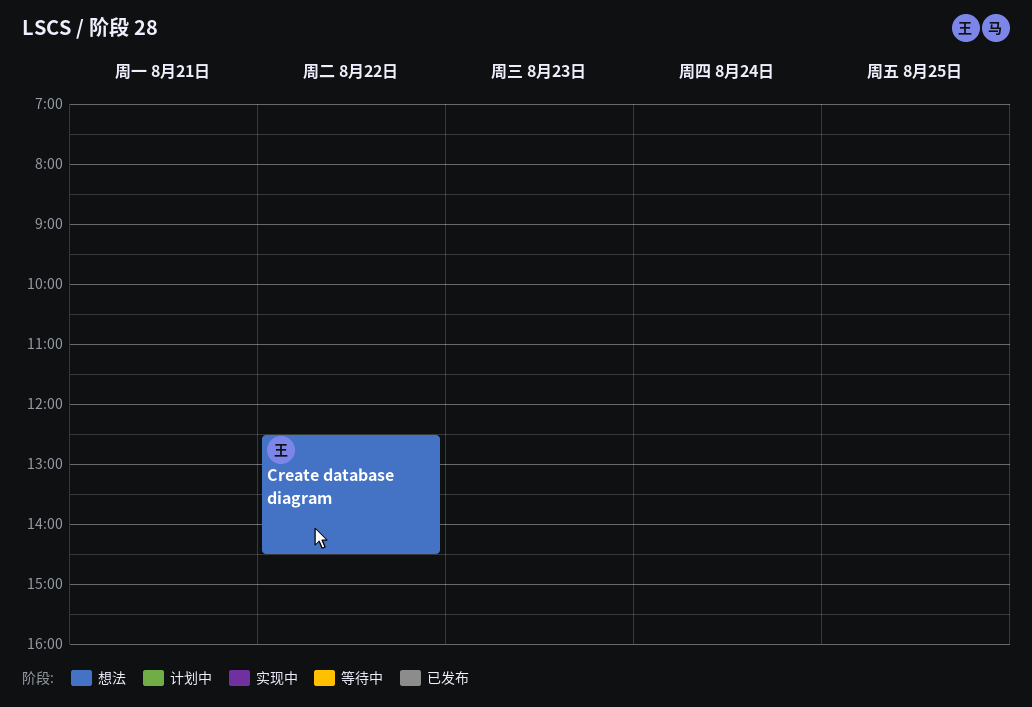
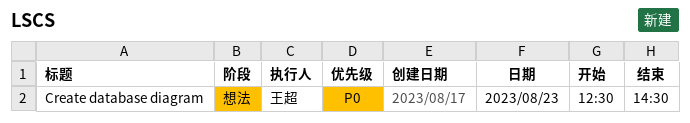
Create database diagram, day: Aug 22 -> Aug 23

